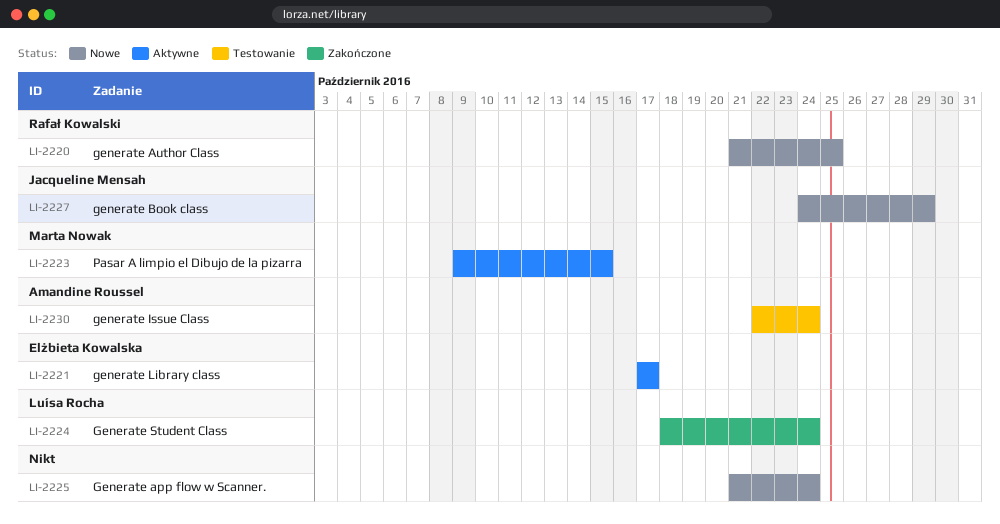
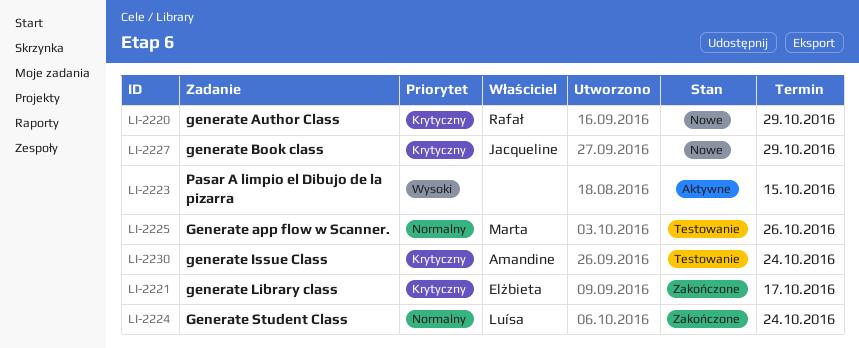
LI-2220, due: Oct 25 -> Oct 29
LI-2221, status: Aktywne -> Zakończone
LI-2223, owner: Marta Nowak -> none
LI-2225, status: Nowe -> Testowanie
LI-2225, owner: none -> Marta Nowak
LI-2225, due: Oct 24 -> Oct 26

